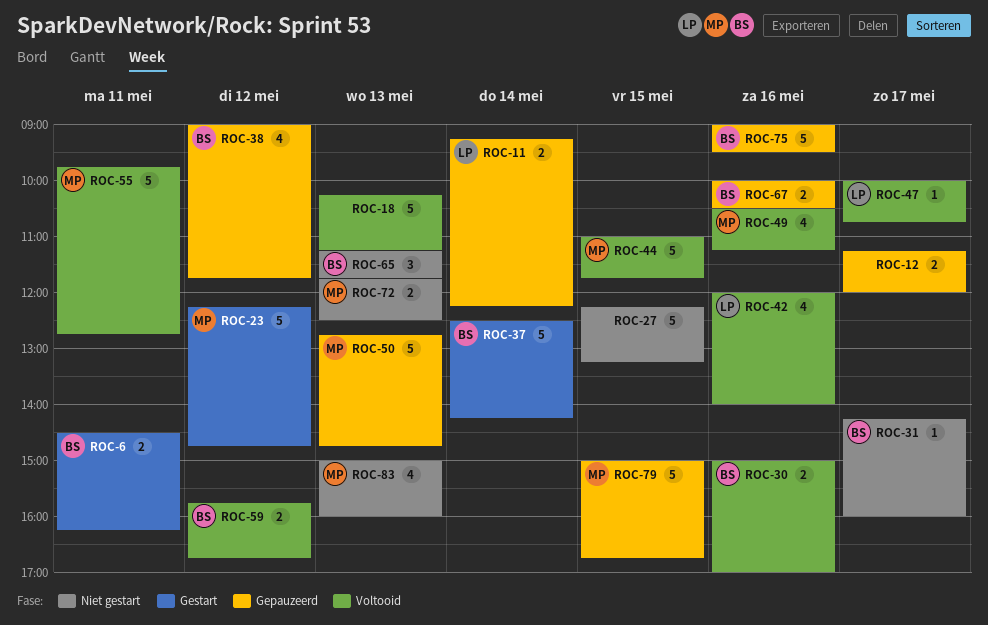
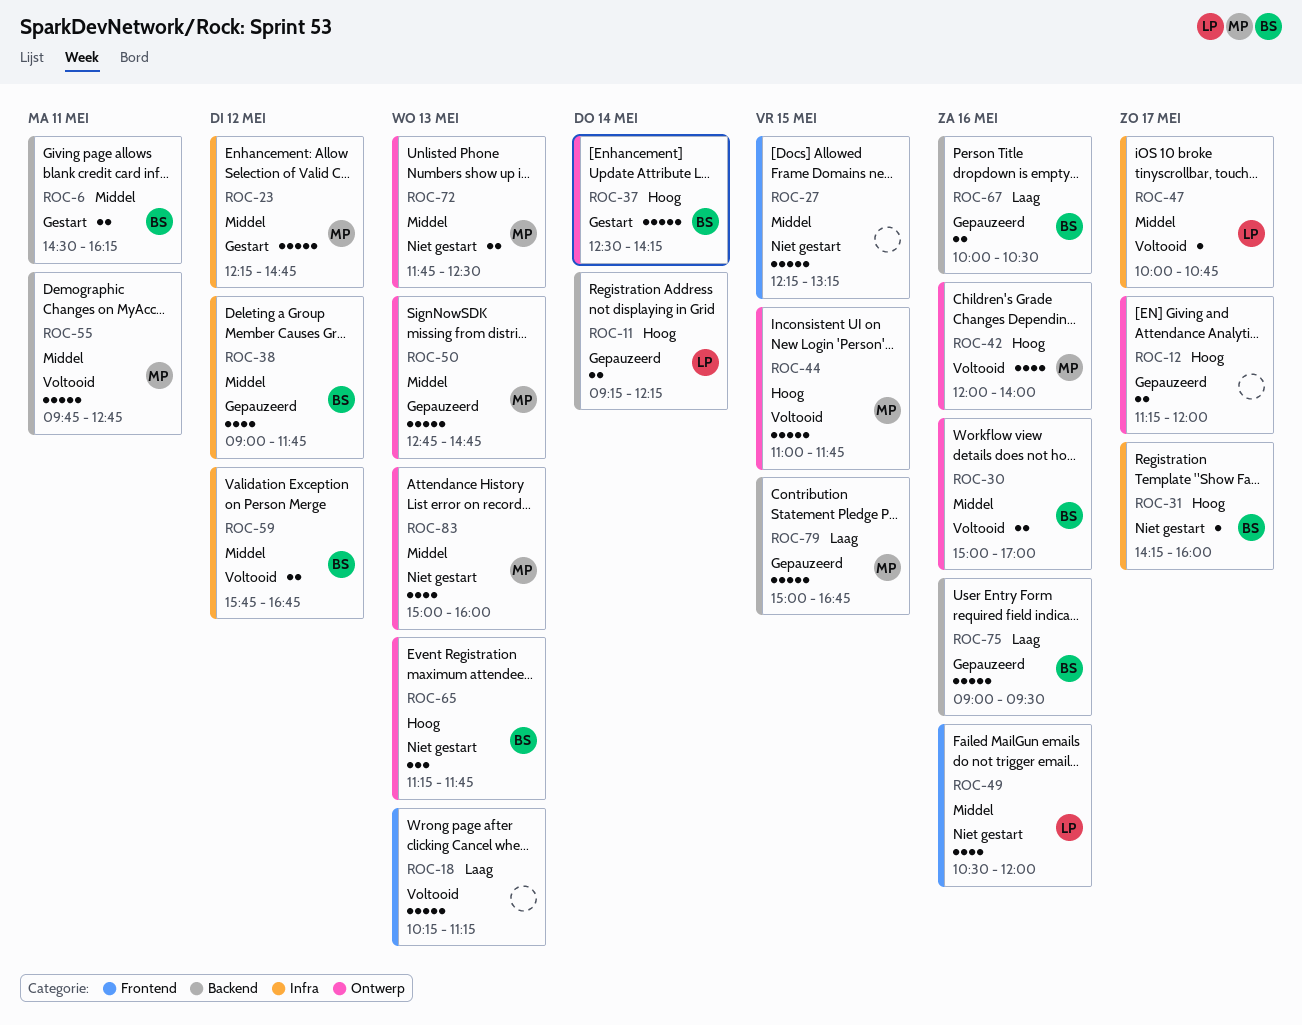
ROC-42, owner: LP -> MP
ROC-49, status: Voltooid -> Niet gestart
ROC-49, owner: MP -> LP
ROC-49, ends: 11:15 -> 12:00

